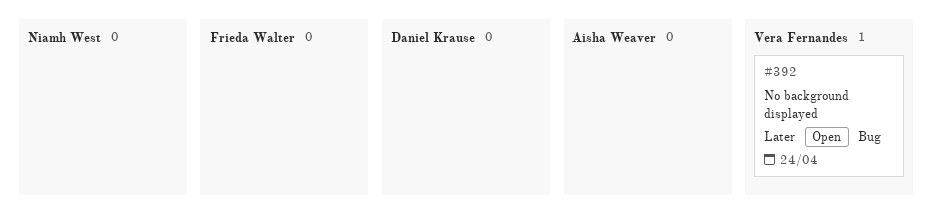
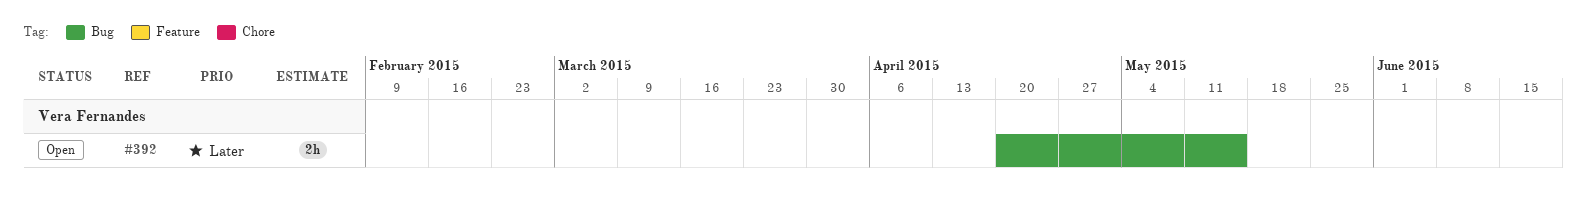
#392, due: Apr 24 -> May 15

